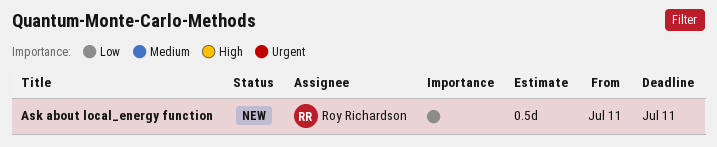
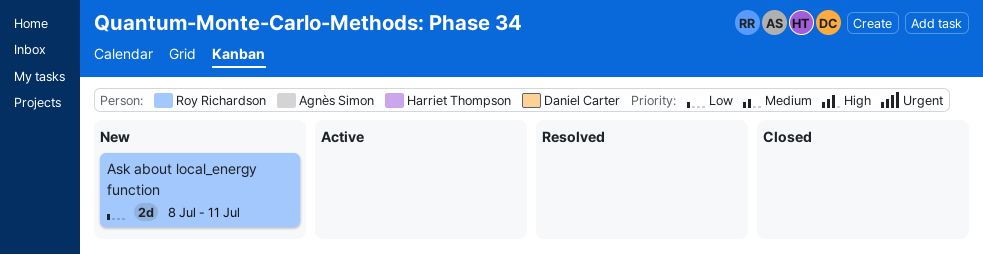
Ask about local_energy function, estimate: 0.5d -> 2d
Ask about local_energy function, start: Jul 11 -> Jul 8

